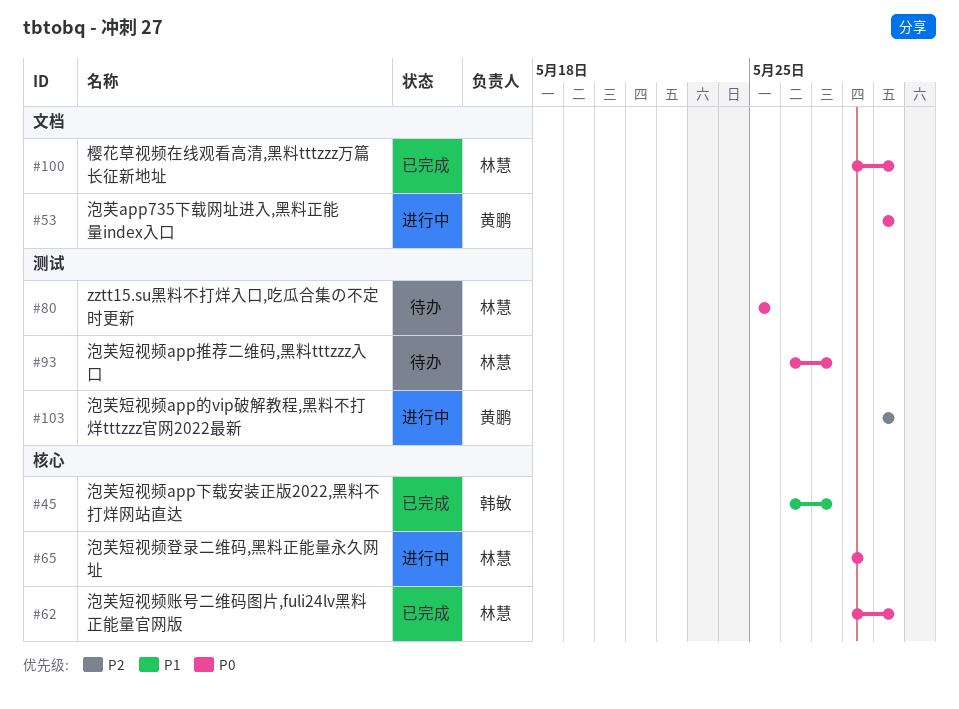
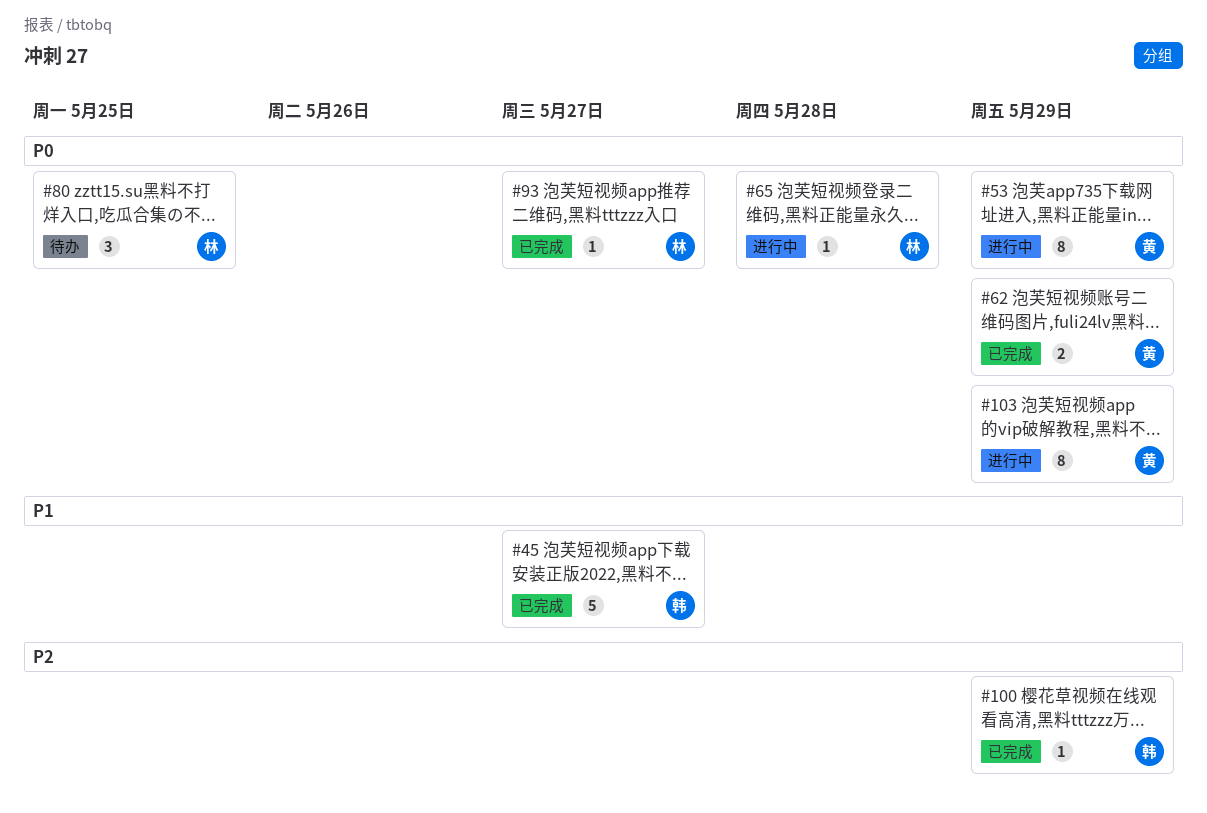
#62, owner: 林慧 -> 黄鹏
#93, status: 待办 -> 已完成
#100, owner: 林慧 -> 韩敏
#100, priority: P0 -> P2
#103, priority: P2 -> P0

